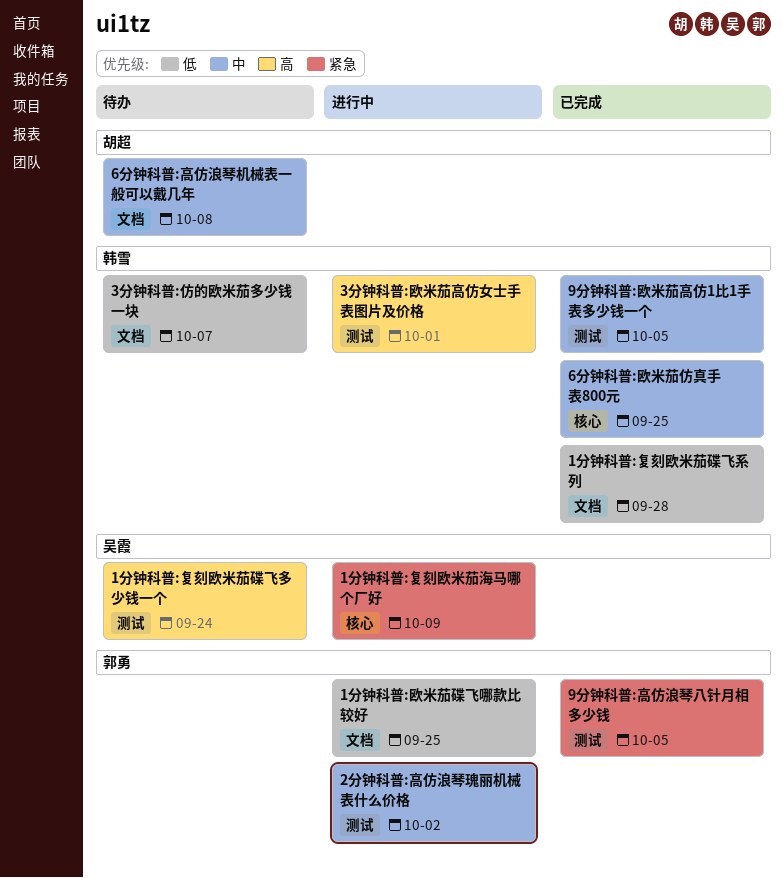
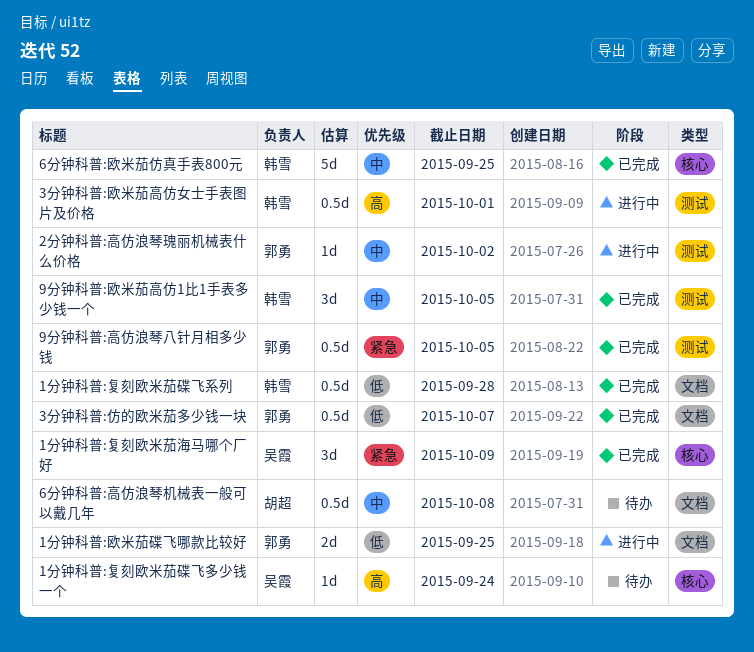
1分钟科普:复刻欧米茄海马哪个厂好, status: 进行中 -> 已完成
1分钟科普:复刻欧米茄碟飞多少钱一个, label: 测试 -> 核心
3分钟科普:仿的欧米茄多少钱一块, status: 待办 -> 已完成
3分钟科普:仿的欧米茄多少钱一块, owner: 韩雪 -> 郭勇

